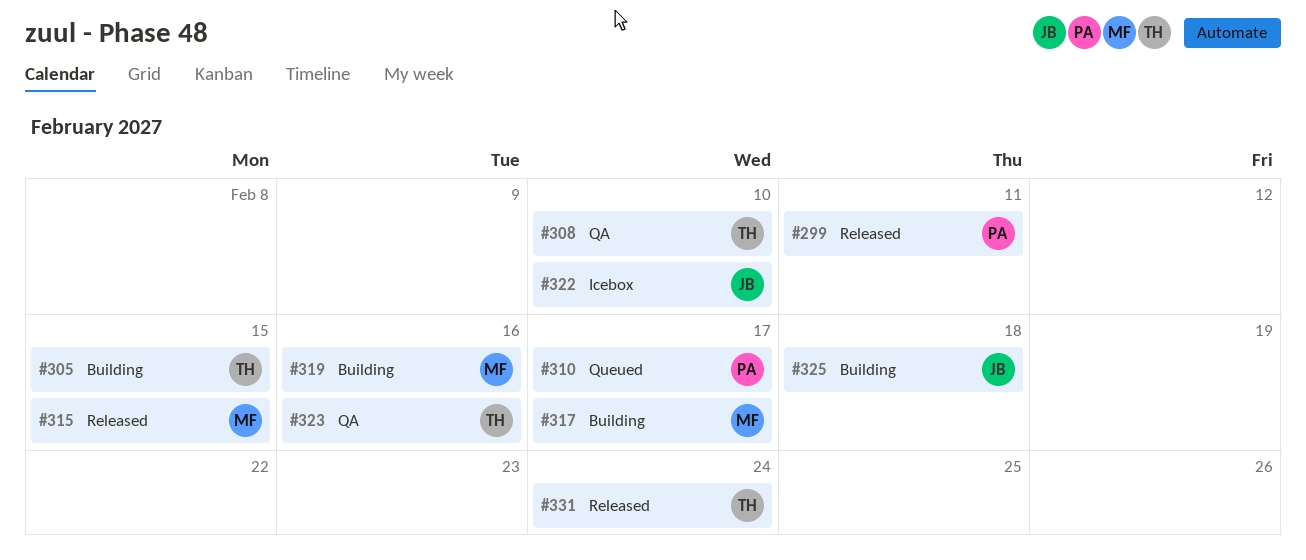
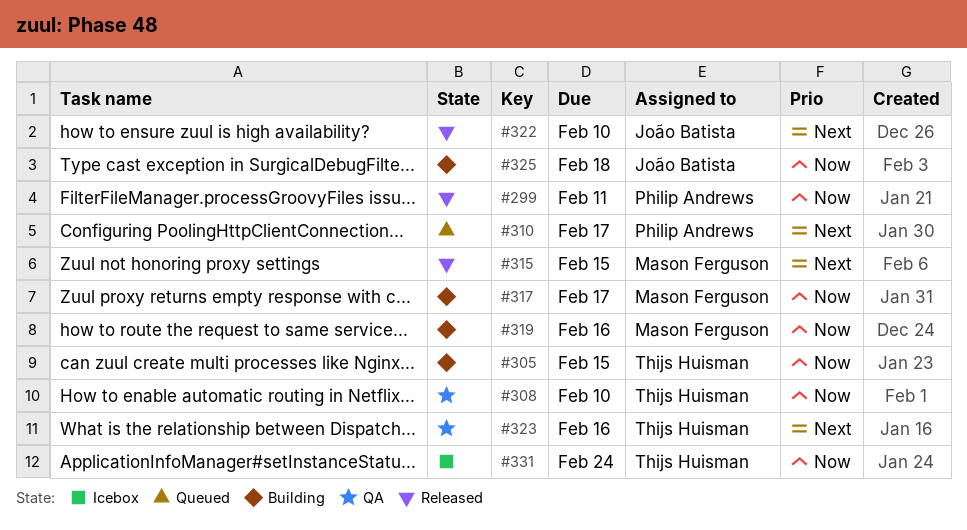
#322, status: Icebox -> Released
#331, status: Released -> Icebox

